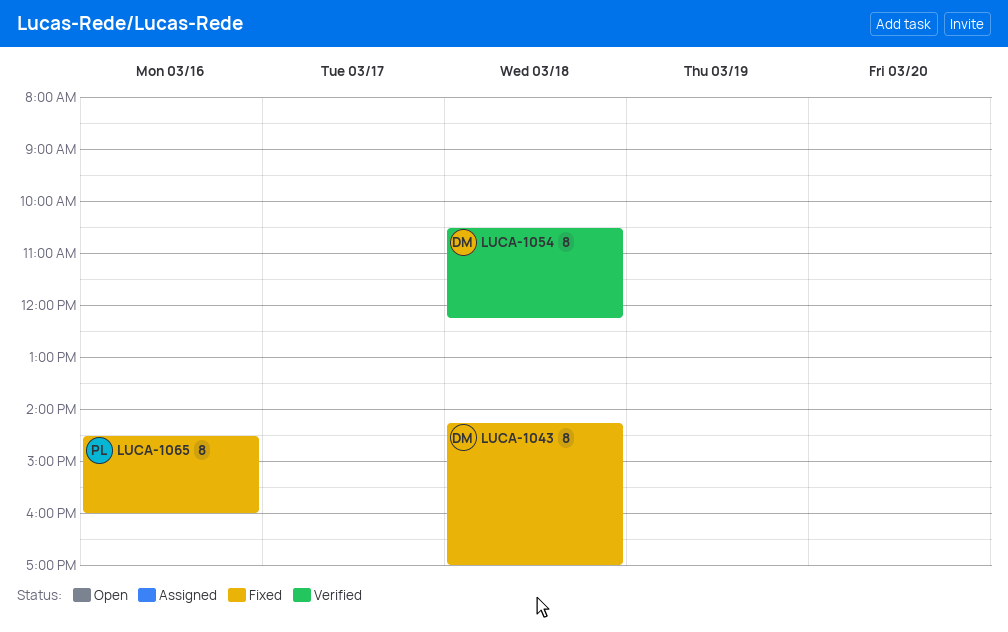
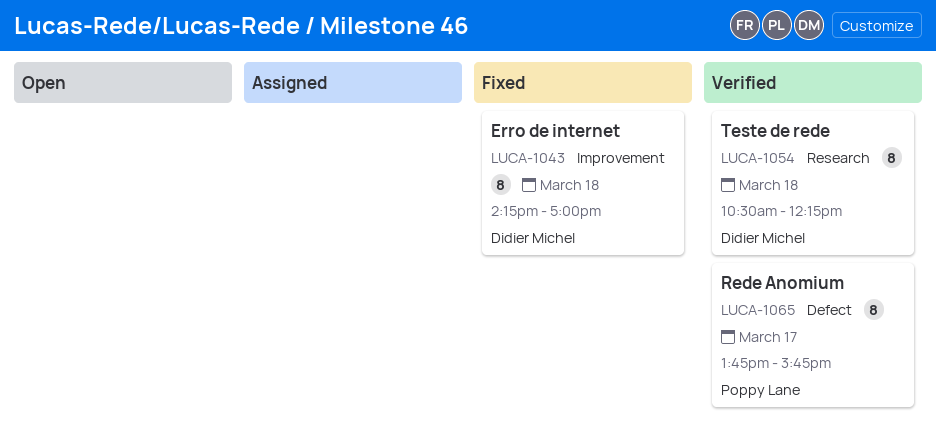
LUCA-1065, status: Fixed -> Verified
LUCA-1065, day: Mar 16 -> Mar 17
LUCA-1065, begins: 14:30 -> 13:45
LUCA-1065, ends: 16:00 -> 15:45

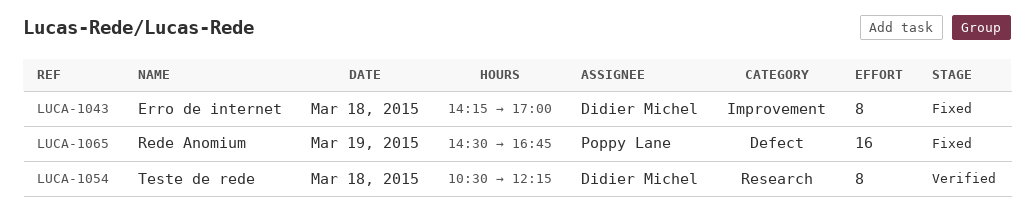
LUCA-1065, status: Verified -> Fixed
LUCA-1065, estimate: 8 -> 16
LUCA-1065, day: Mar 17 -> Mar 19
LUCA-1065, begins: 13:45 -> 14:30
LUCA-1065, ends: 15:45 -> 16:45

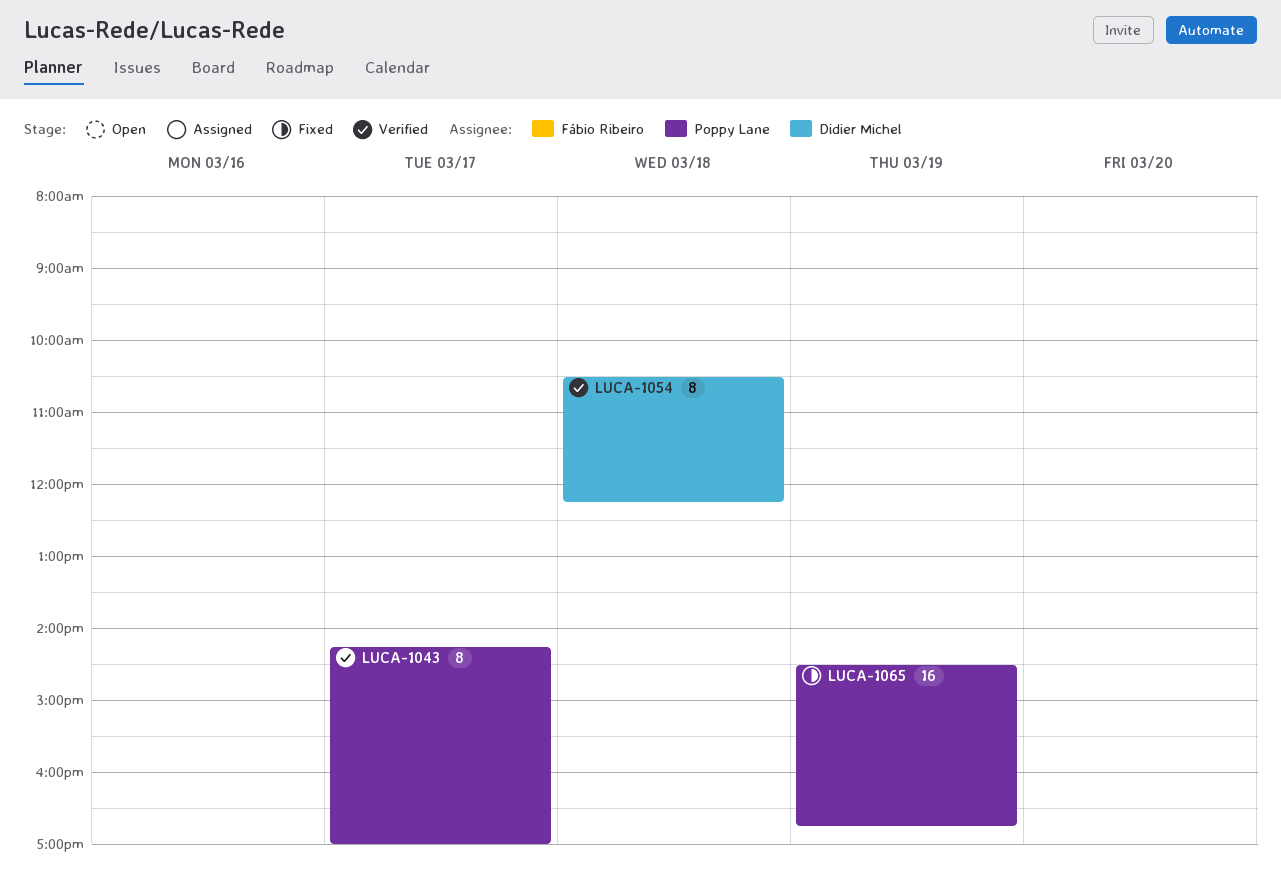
LUCA-1043, status: Fixed -> Verified
LUCA-1043, owner: Didier Michel -> Poppy Lane
LUCA-1043, day: Mar 18 -> Mar 17

